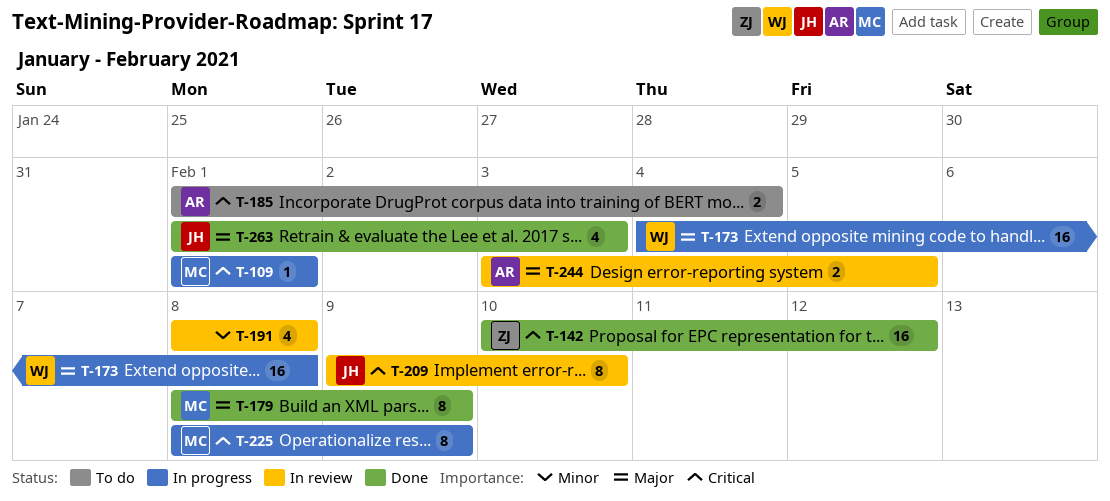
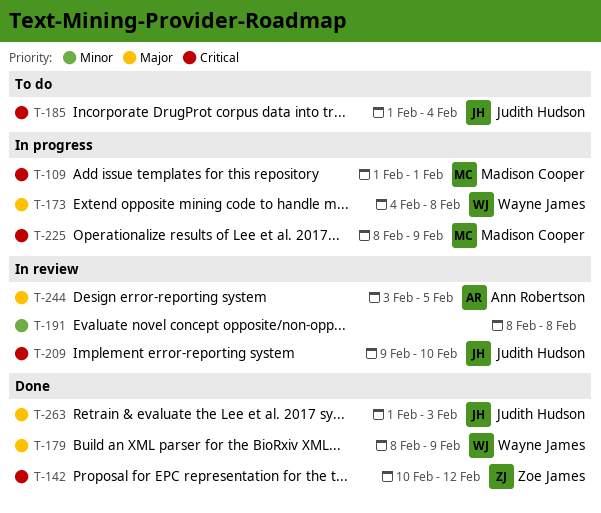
T-179, owner: Madison Cooper -> Wayne James
T-185, owner: Ann Robertson -> Judith Hudson

